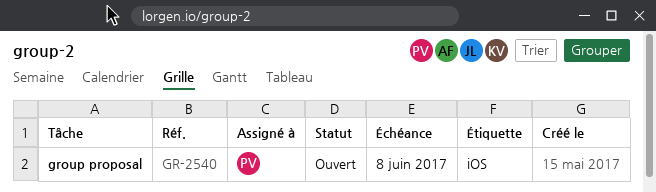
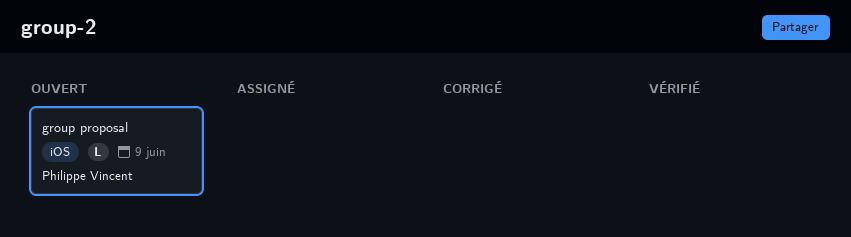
group proposal, due: Jun 8 -> Jun 9

